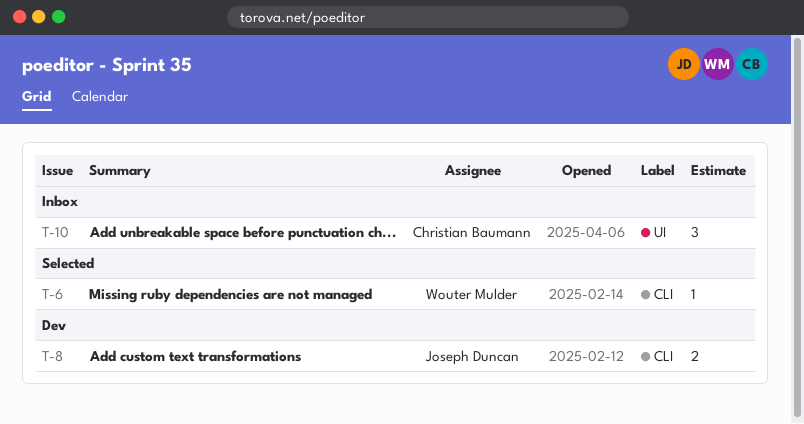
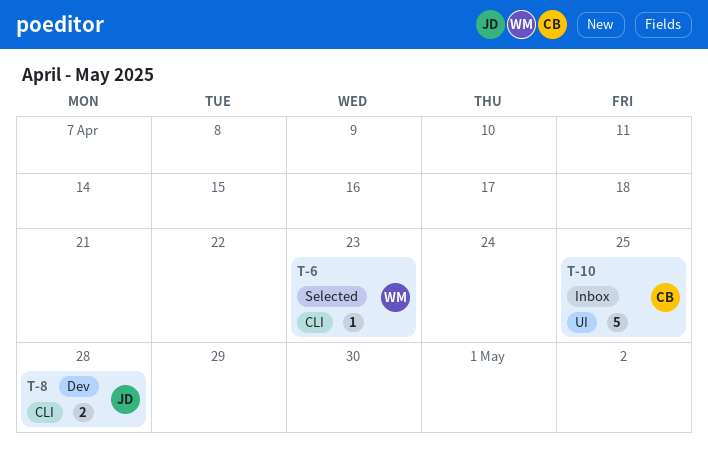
T-10, estimate: 3 -> 5

